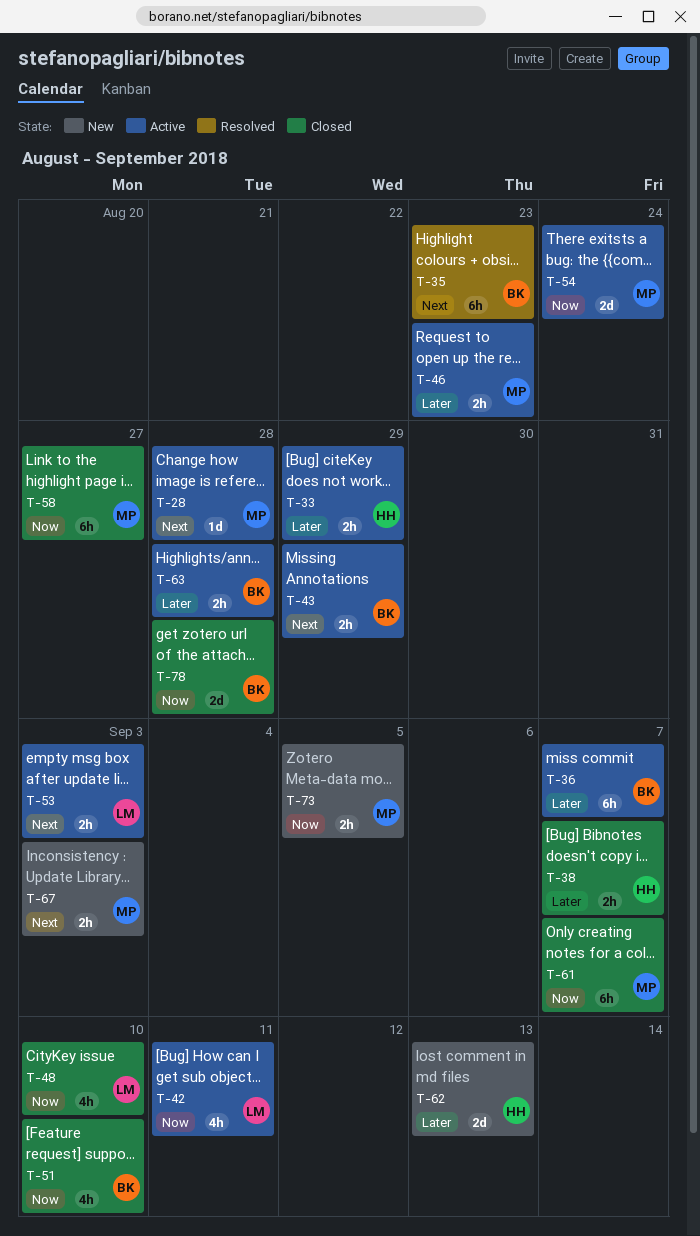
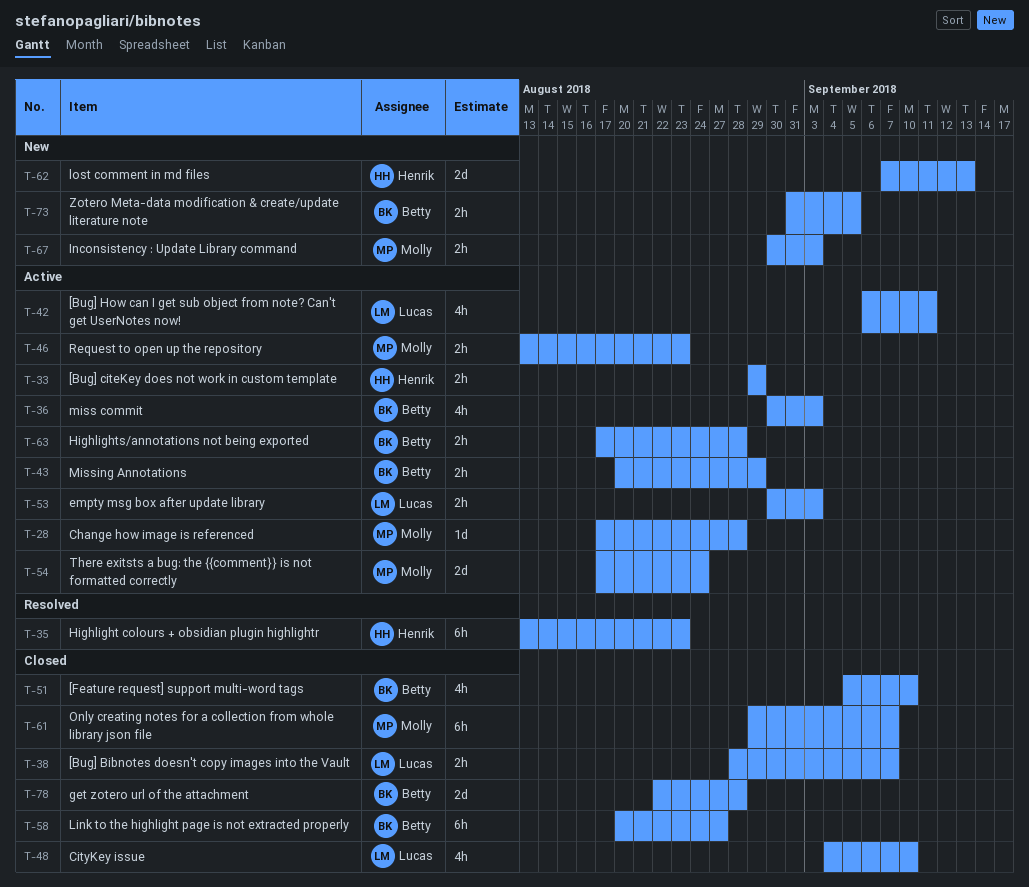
T-35, owner: Betty -> Henrik
T-36, estimate: 6h -> 4h
T-36, due: Sep 7 -> Sep 3
T-38, owner: Henrik -> Lucas
T-58, owner: Molly -> Betty
T-73, owner: Molly -> Betty

